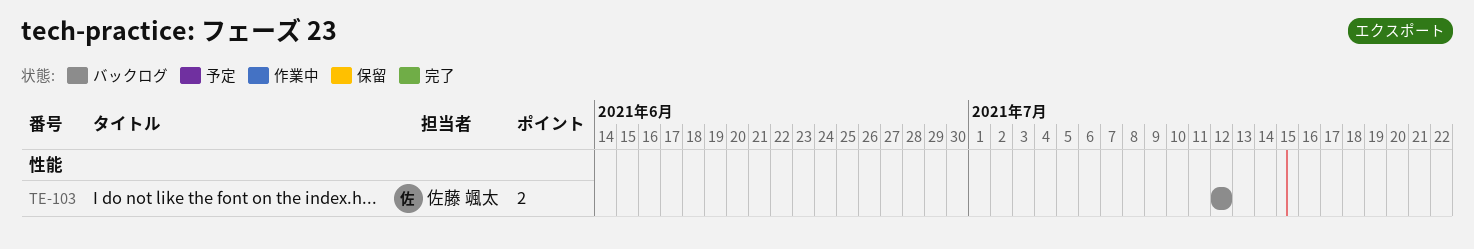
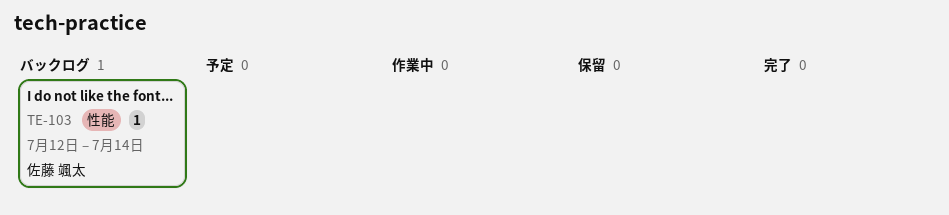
TE-103, estimate: 2 -> 1
TE-103, due: Jul 12 -> Jul 14

